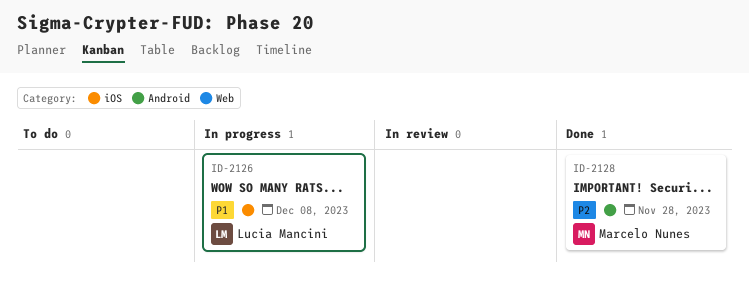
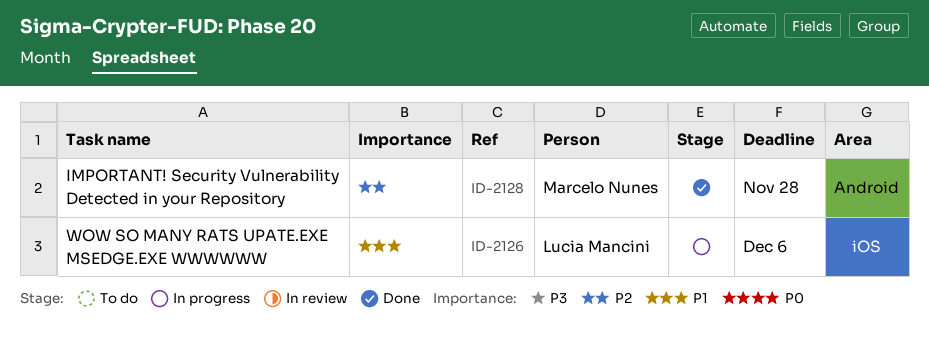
ID-2126, due: Dec 8 -> Dec 6

